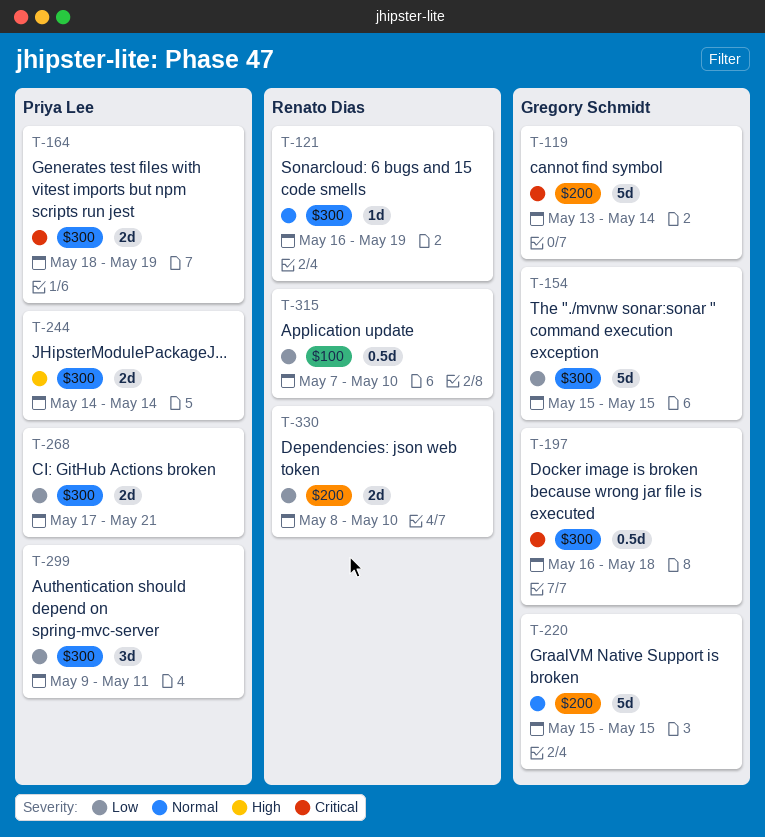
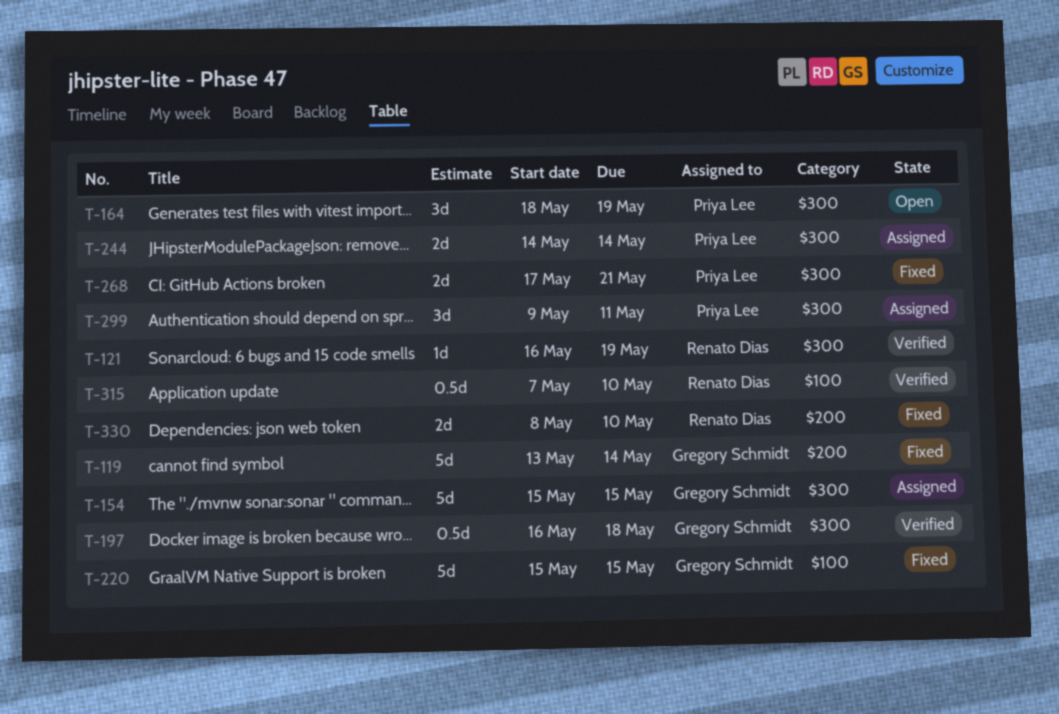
T-164, estimate: 2d -> 3d
T-220, label: $200 -> $100

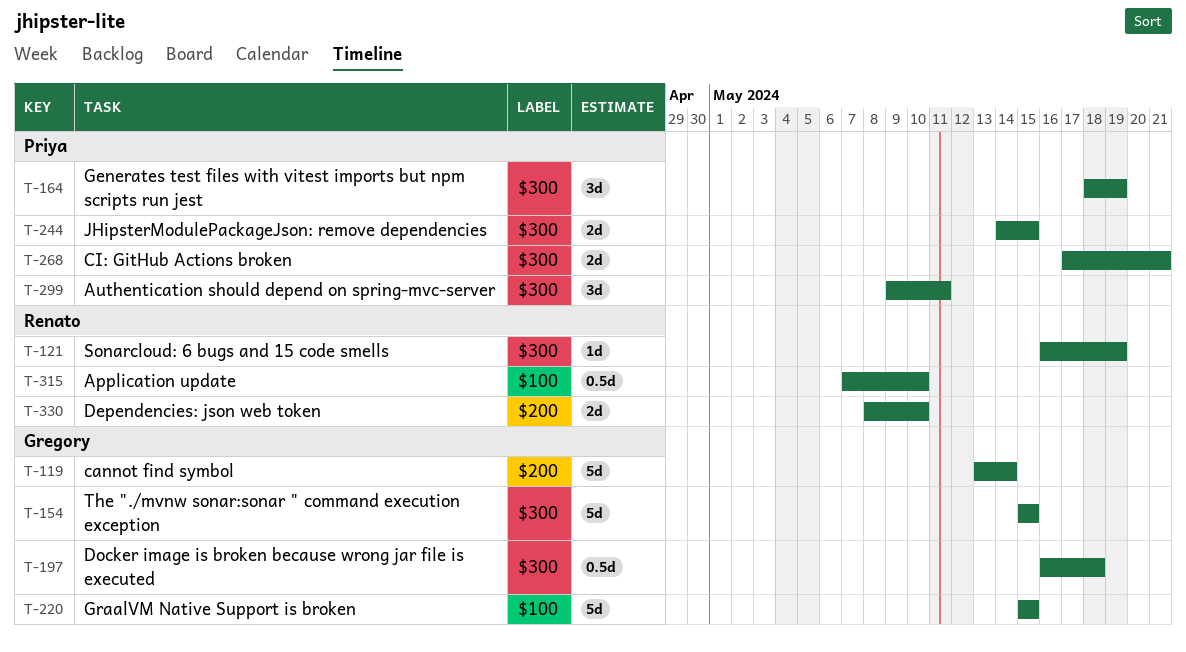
T-244, due: May 14 -> May 15

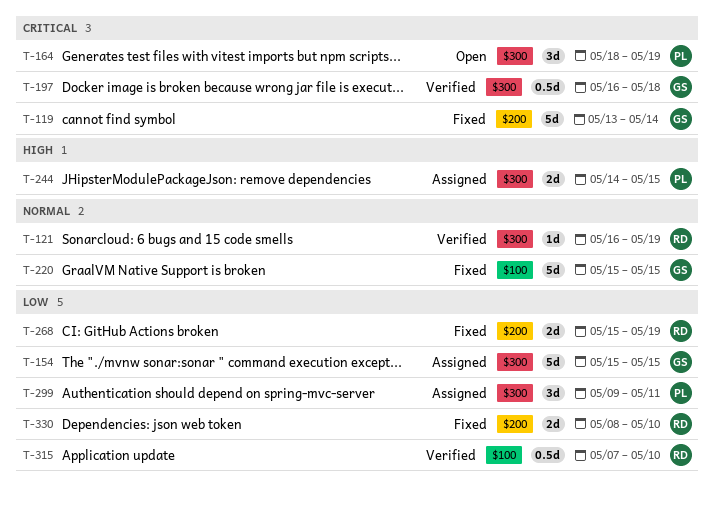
T-268, owner: Priya -> Renato
T-268, label: $300 -> $200
T-268, start: May 17 -> May 15
T-268, due: May 21 -> May 19

